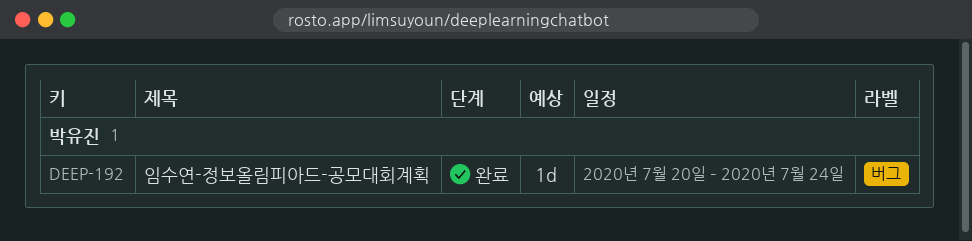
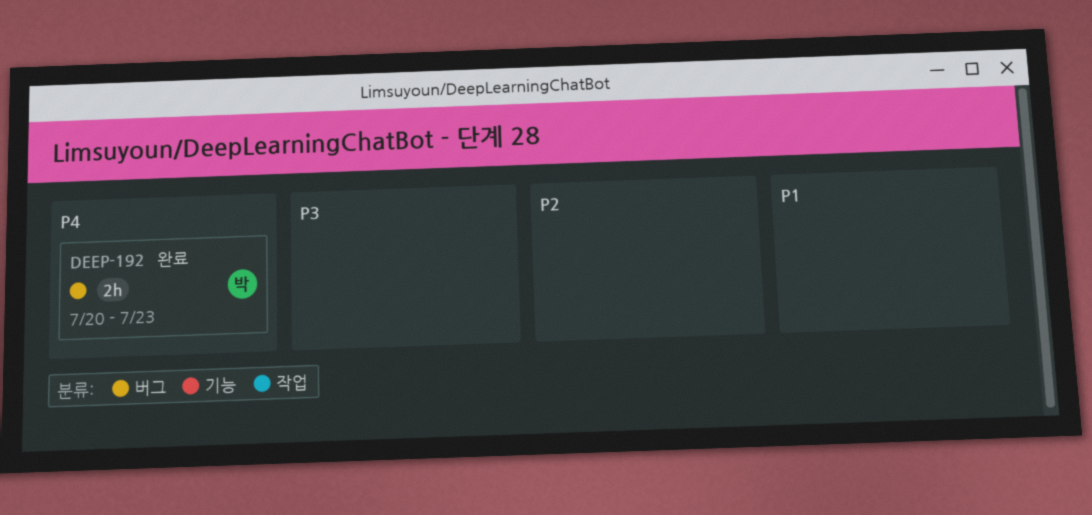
DEEP-192, estimate: 1d -> 2h
DEEP-192, due: Jul 24 -> Jul 23

